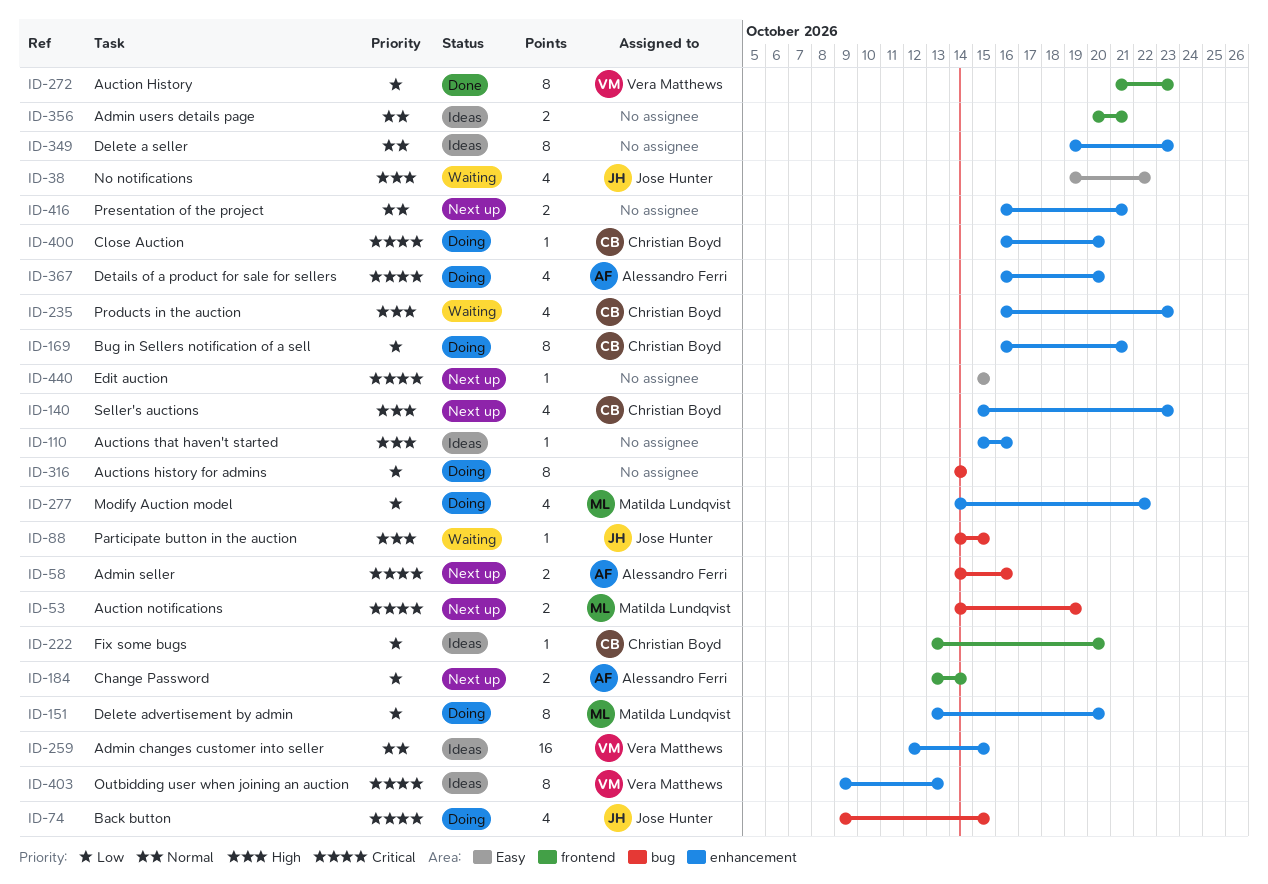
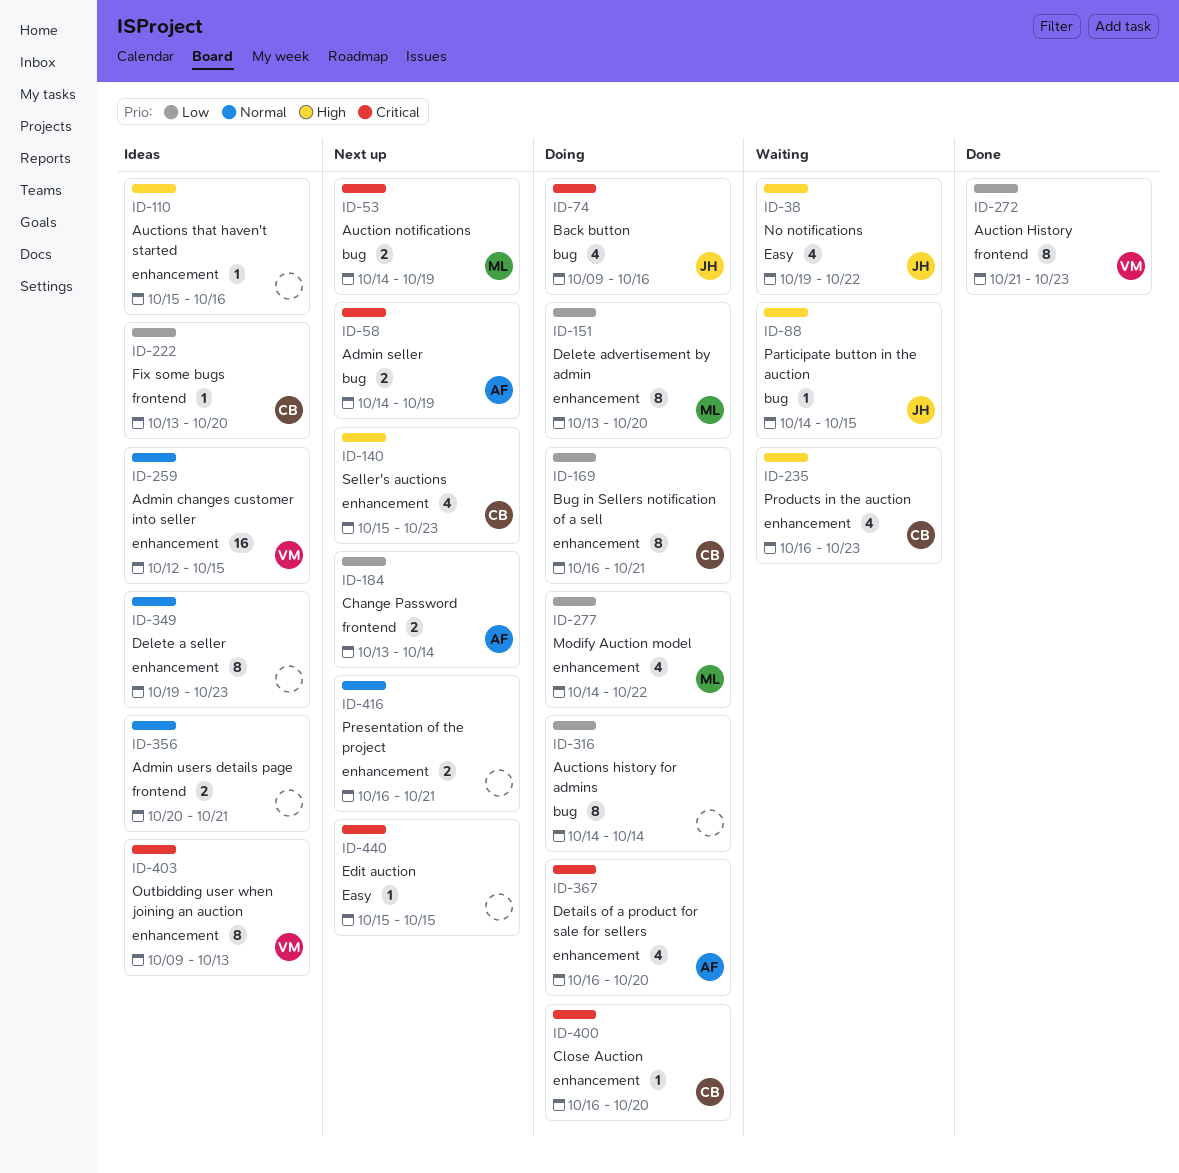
ID-58, due: Oct 16 -> Oct 19
ID-74, due: Oct 15 -> Oct 16

